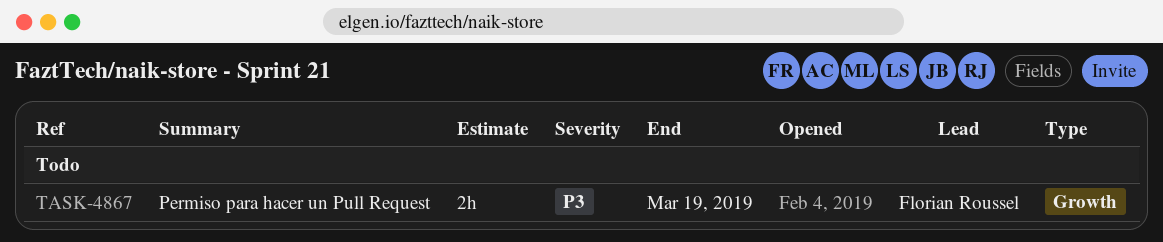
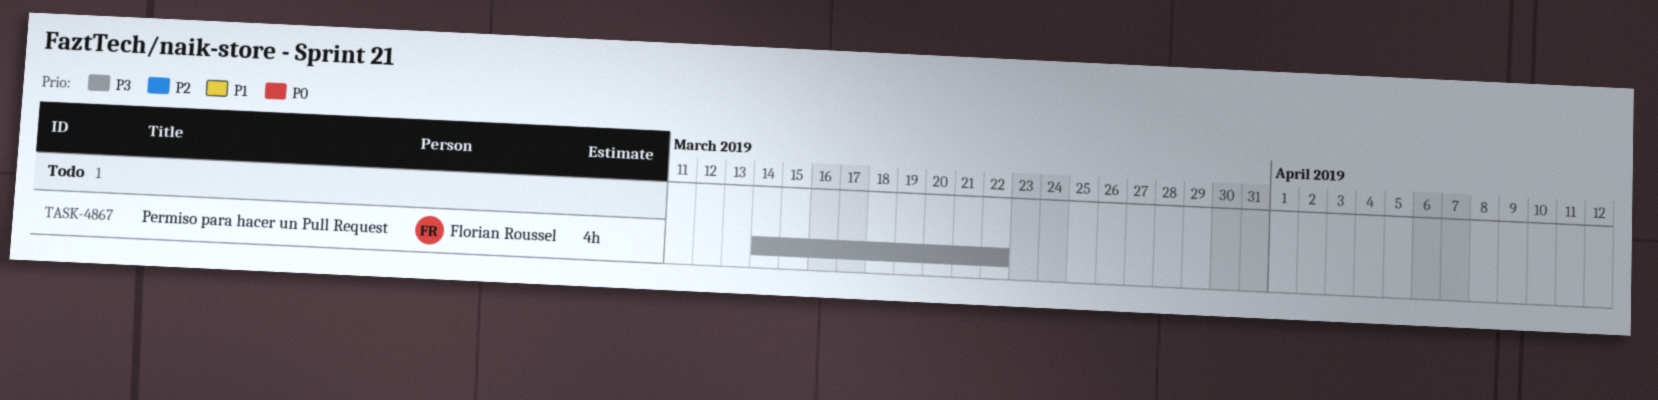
TASK-4867, estimate: 2h -> 4h
TASK-4867, due: Mar 19 -> Mar 22

